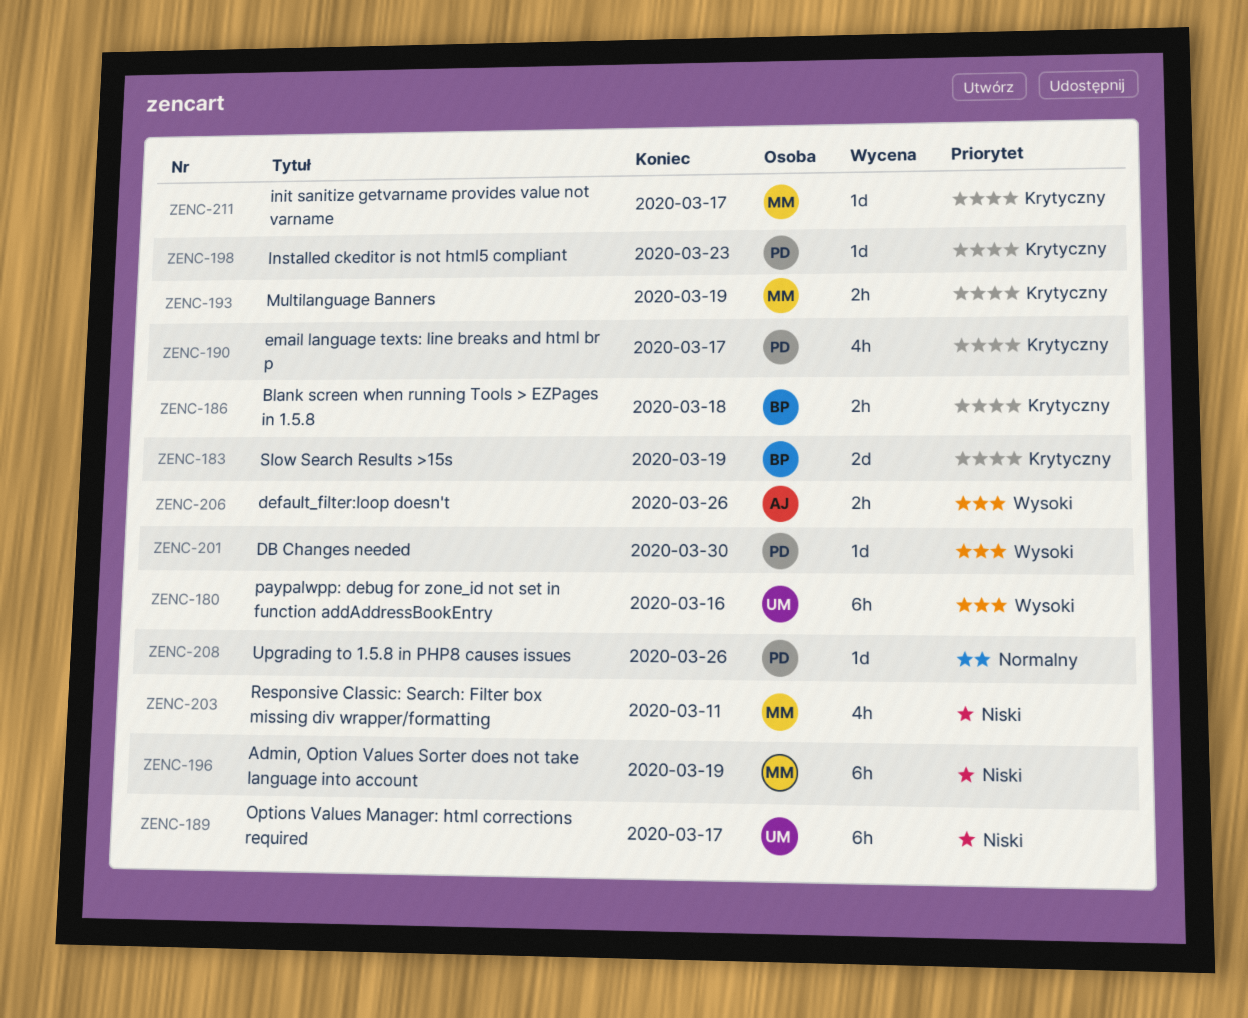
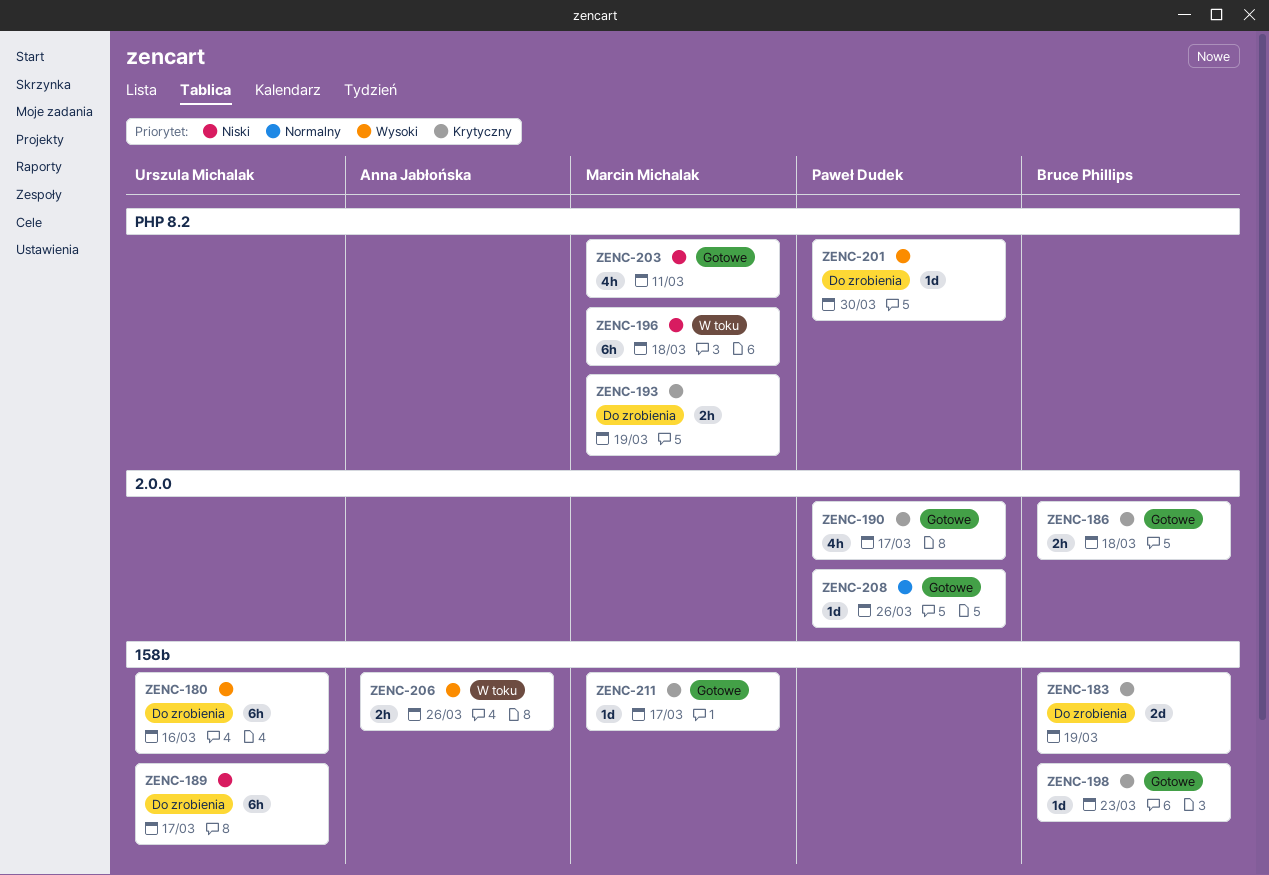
ZENC-196, due: Mar 19 -> Mar 18
ZENC-198, owner: Paweł Dudek -> Bruce Phillips

